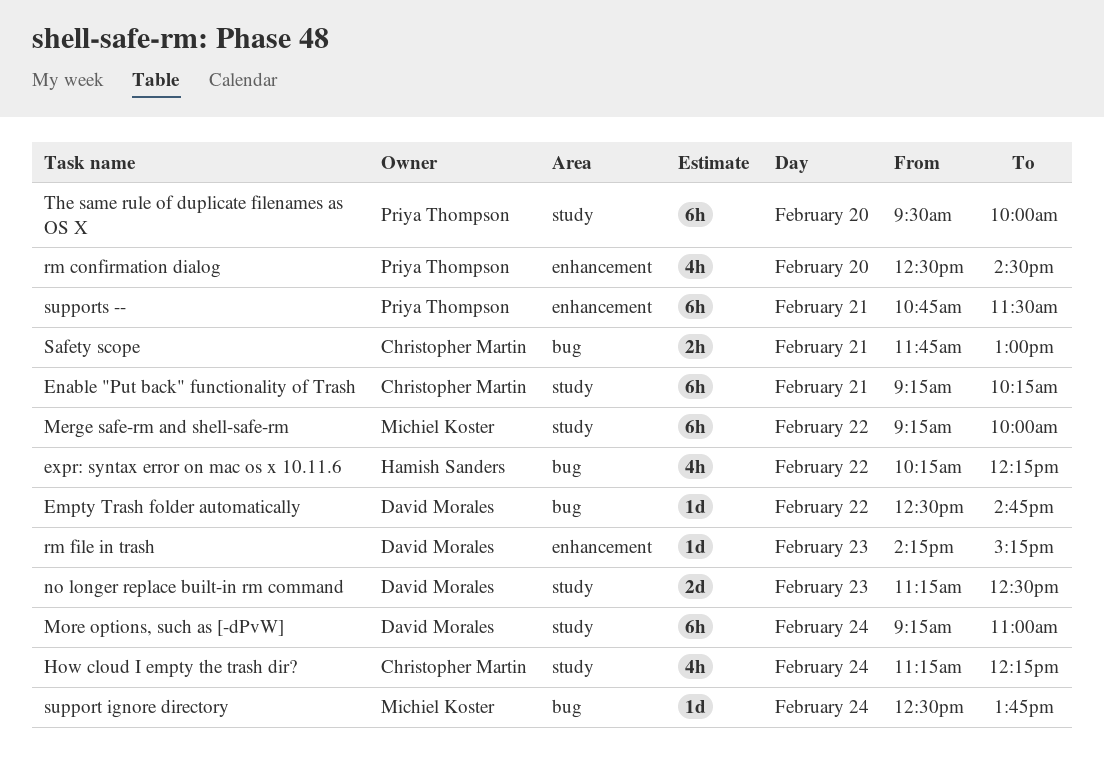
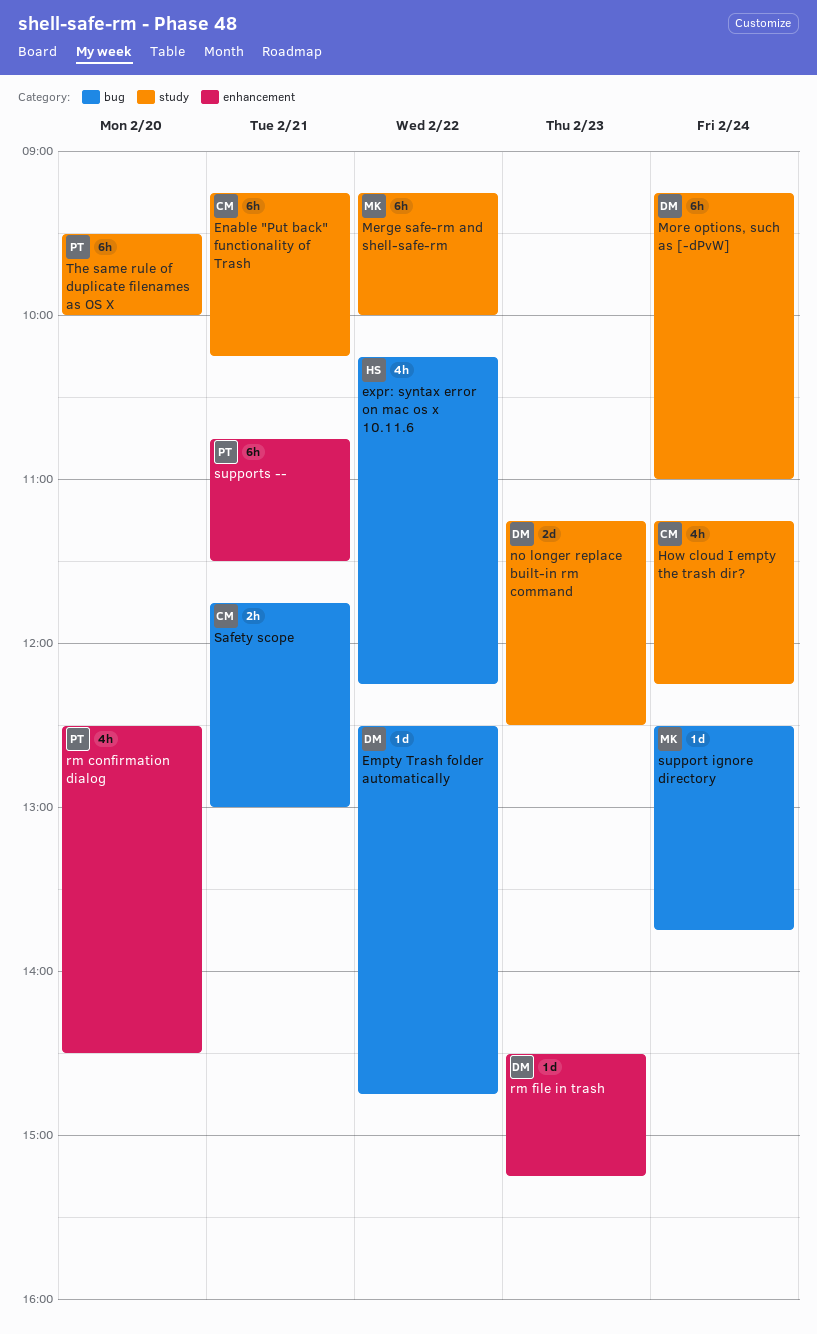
rm file in trash, begins: 14:15 -> 14:30

